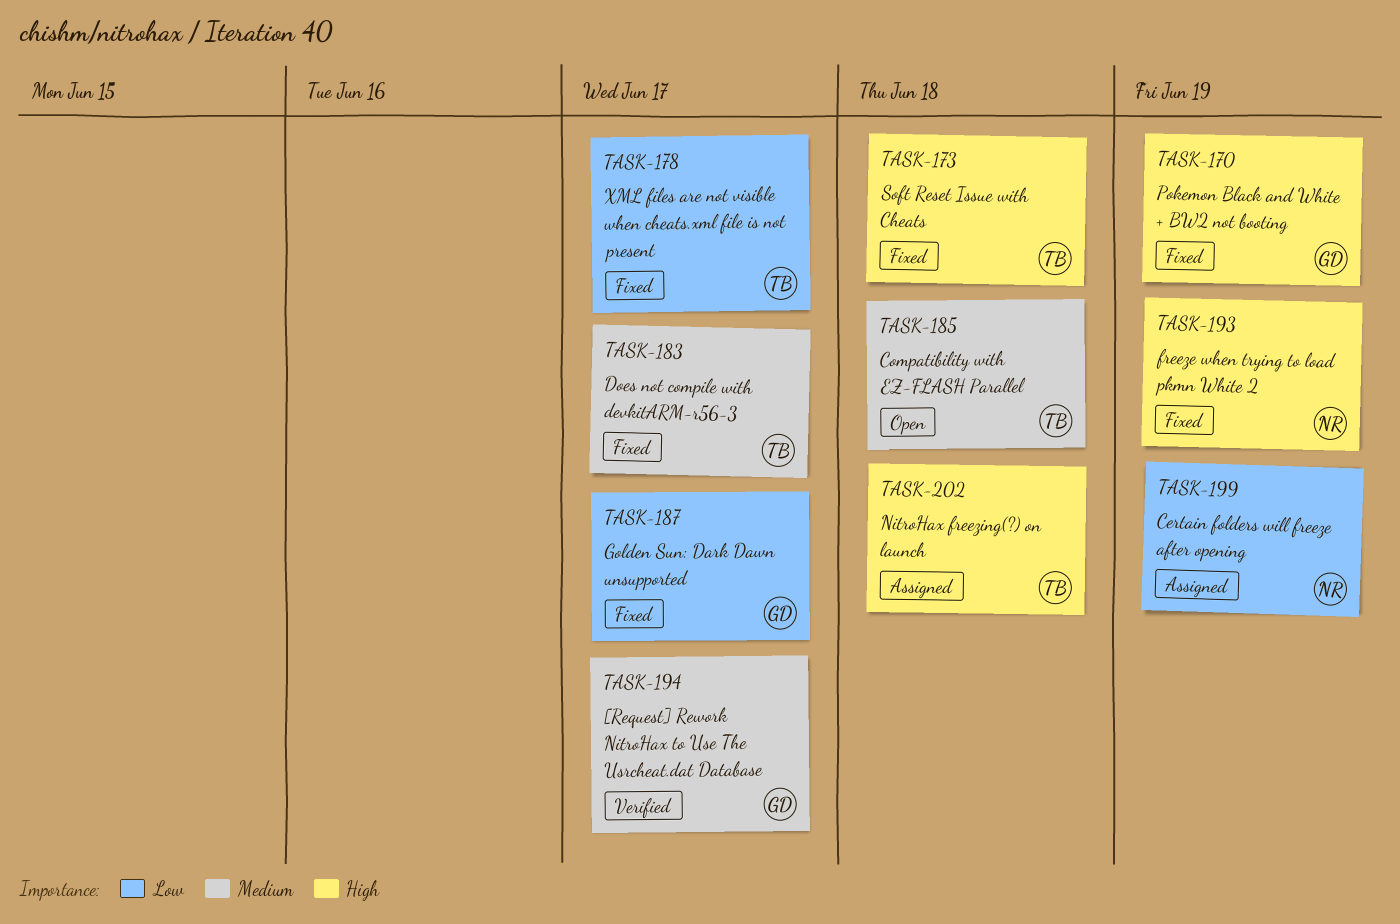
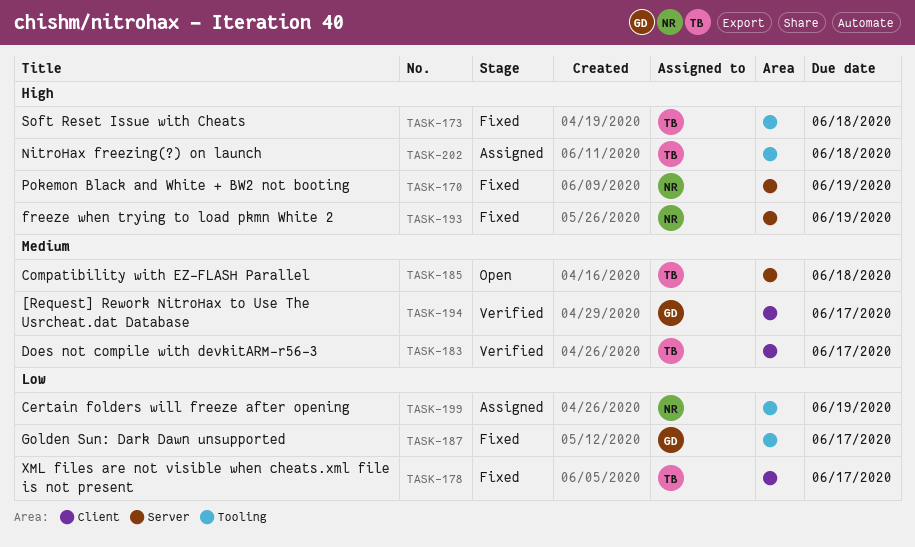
TASK-170, owner: GD -> NR
TASK-183, status: Fixed -> Verified

